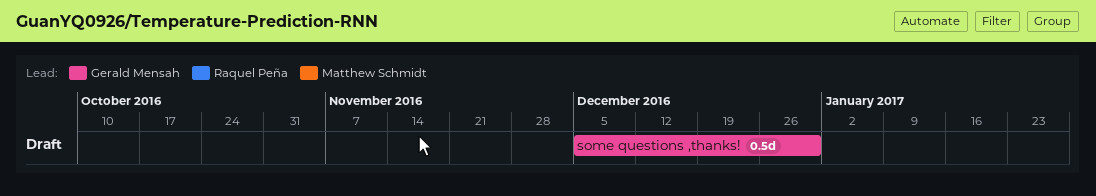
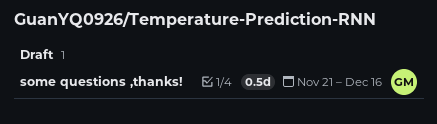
some questions ,thanks!, start: Dec 5 -> Nov 21
some questions ,thanks!, due: Dec 30 -> Dec 16

